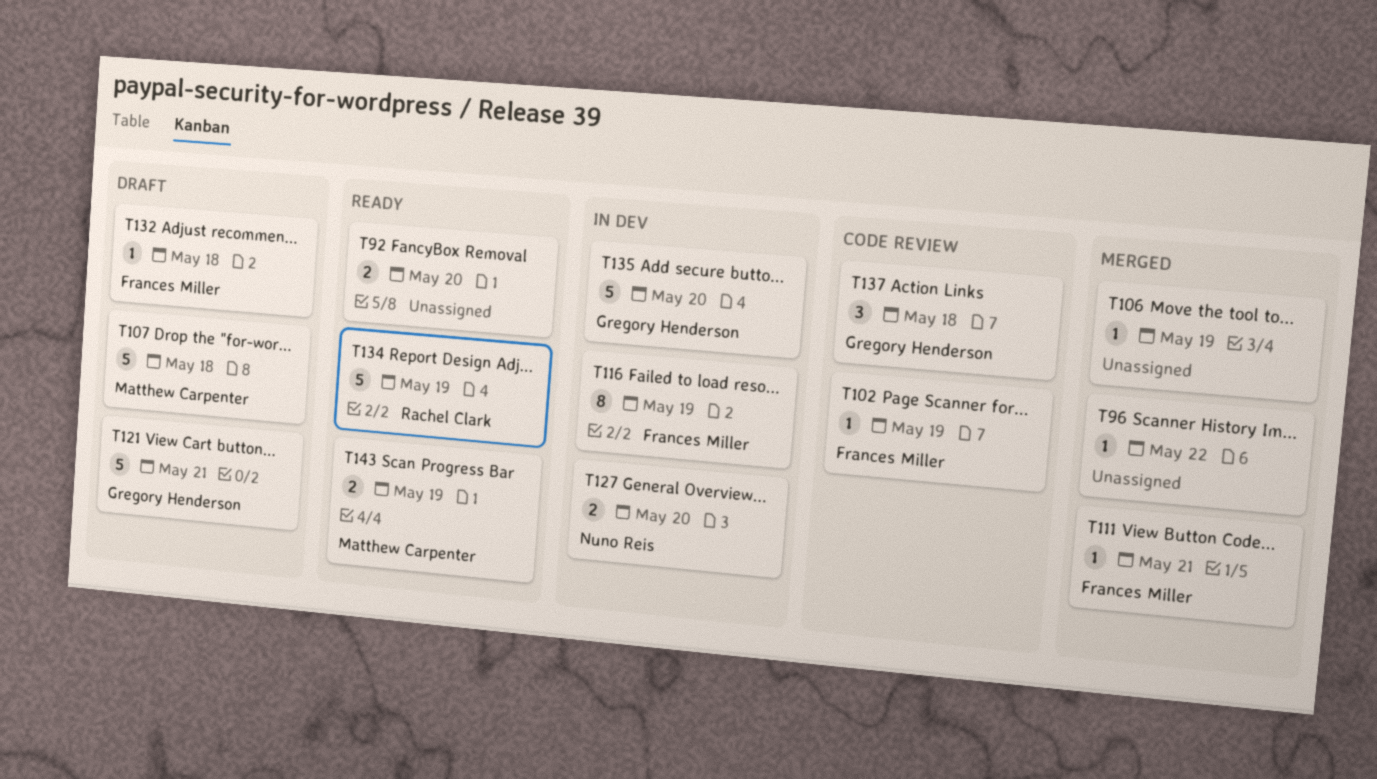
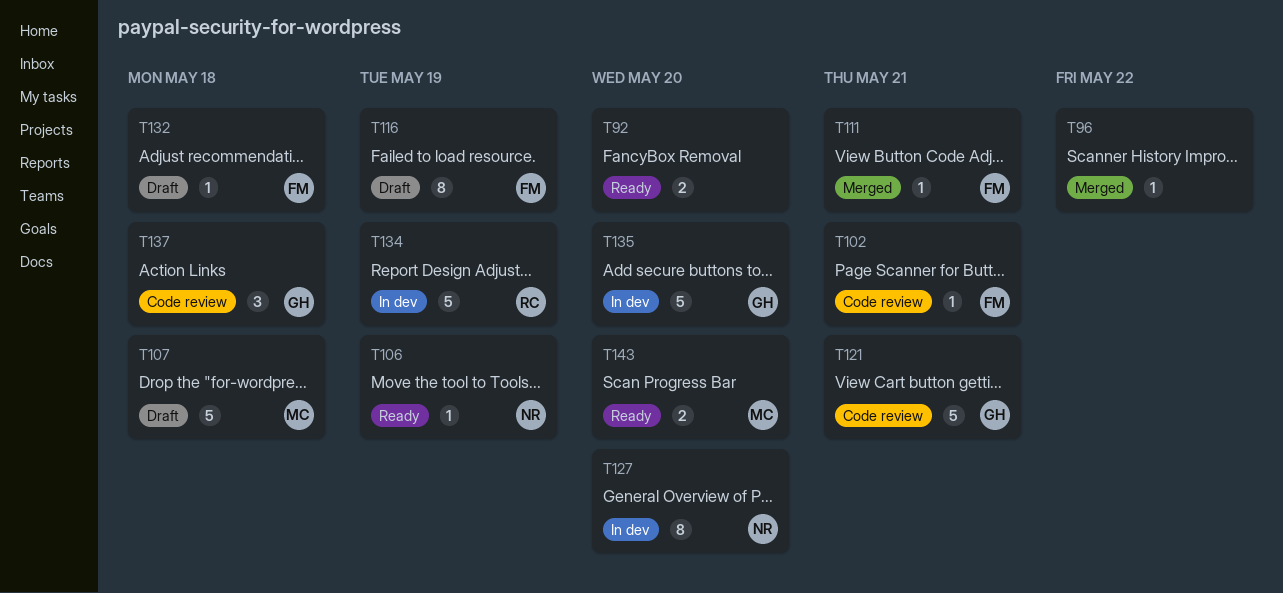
T102, due: May 19 -> May 21
T106, status: Merged -> Ready
T106, owner: none -> Nuno Reis
T116, status: In dev -> Draft
T121, status: Draft -> Code review
T127, estimate: 2 -> 8
T134, status: Ready -> In dev
T143, due: May 19 -> May 20

